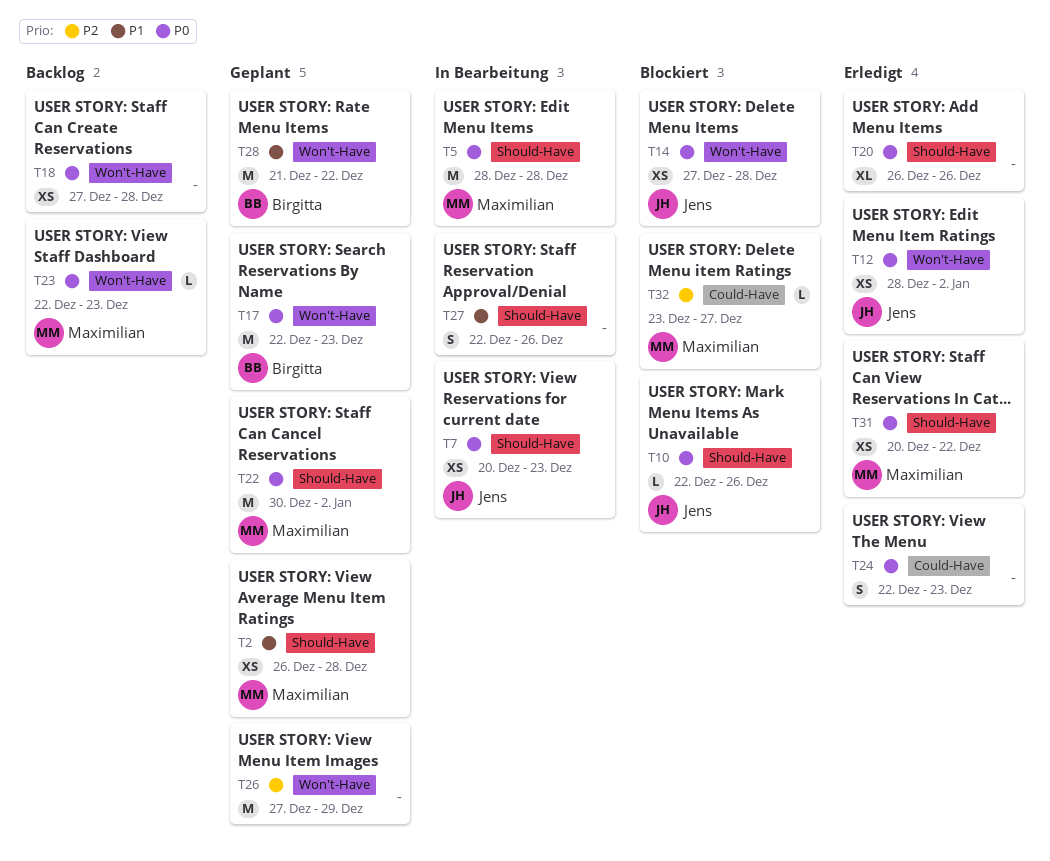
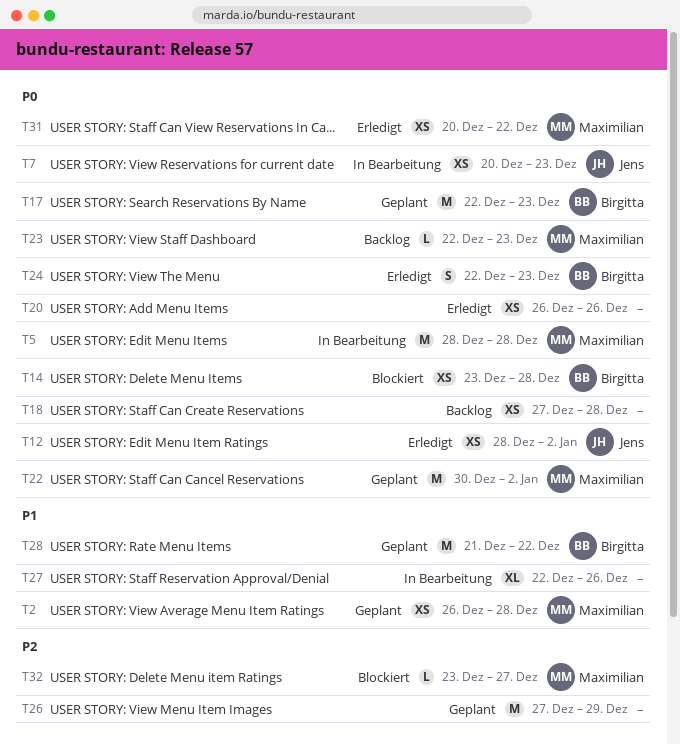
T10: present -> none
T14, owner: Jens -> Birgitta
T14, start: Dec 27 -> Dec 23
T20, estimate: XL -> XS
T24, owner: none -> Birgitta
T27, estimate: S -> XL

